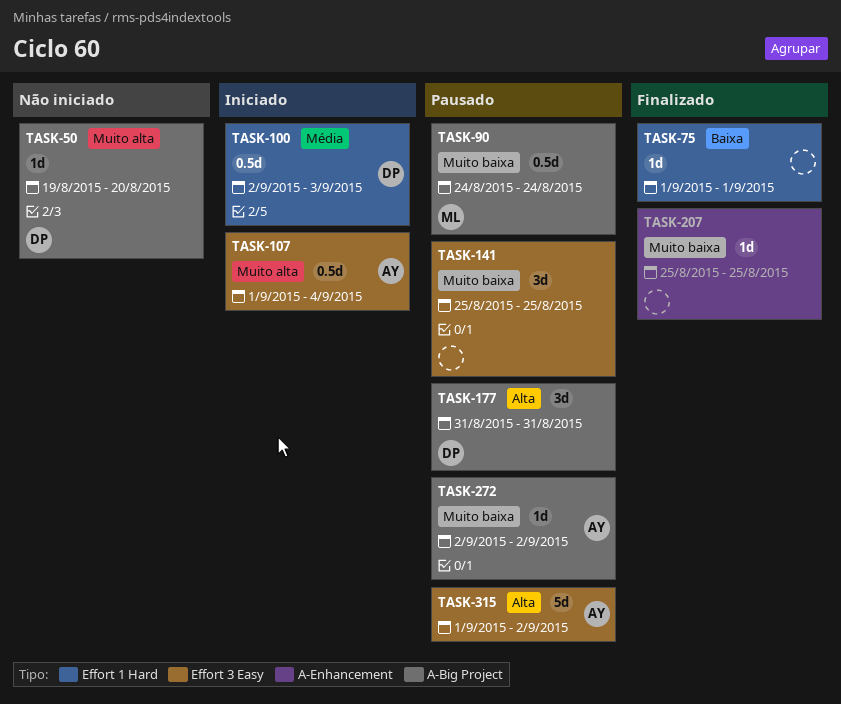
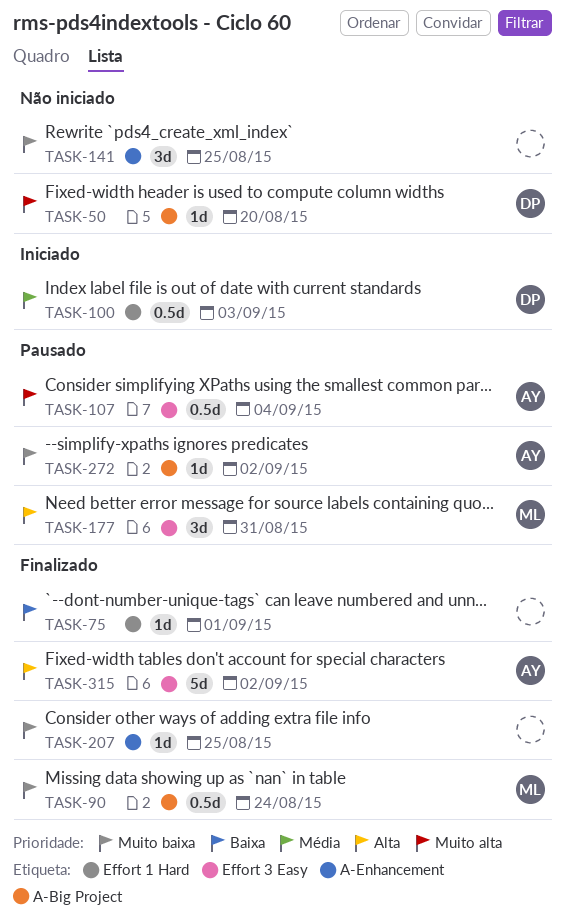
TASK-90, status: Pausado -> Finalizado
TASK-107, status: Iniciado -> Pausado
TASK-141, status: Pausado -> Não iniciado
TASK-141, label: Effort 3 Easy -> A-Enhancement
TASK-177, owner: DP -> ML
TASK-177, label: A-Big Project -> Effort 3 Easy
TASK-315, status: Pausado -> Finalizado

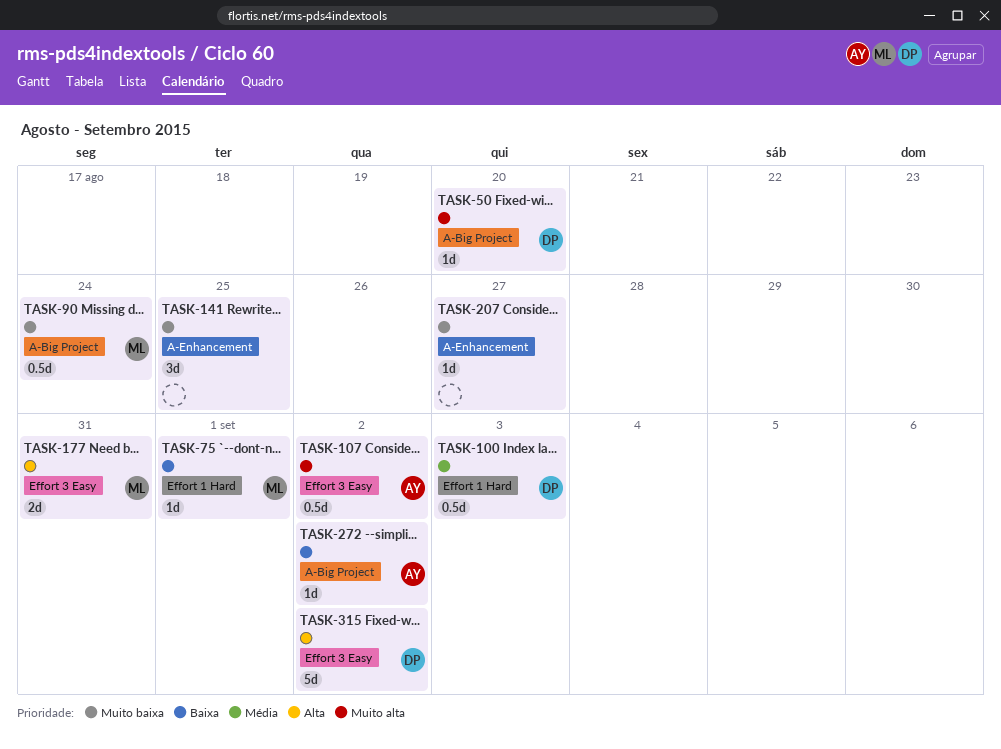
TASK-75, owner: none -> ML
TASK-107, due: Sep 4 -> Sep 2
TASK-177, estimate: 3d -> 2d
TASK-207, due: Aug 25 -> Aug 27
TASK-272, priority: Muito baixa -> Baixa
TASK-315, owner: AY -> DP

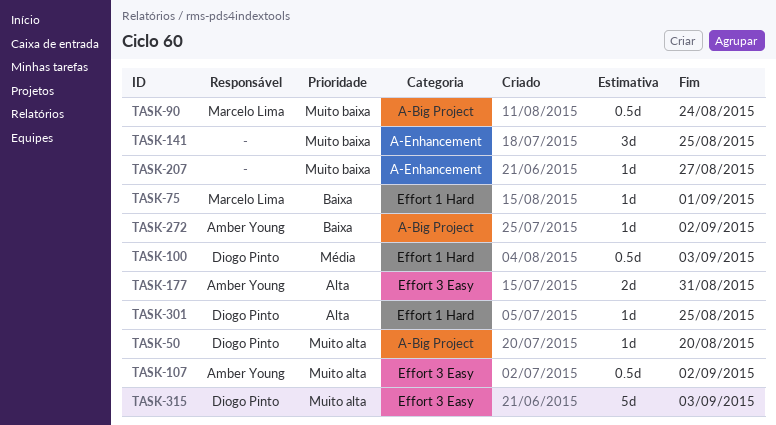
TASK-177, owner: Marcelo Lima -> Amber Young
TASK-301: none -> present
TASK-315, priority: Alta -> Muito alta
TASK-315, due: Sep 2 -> Sep 3

